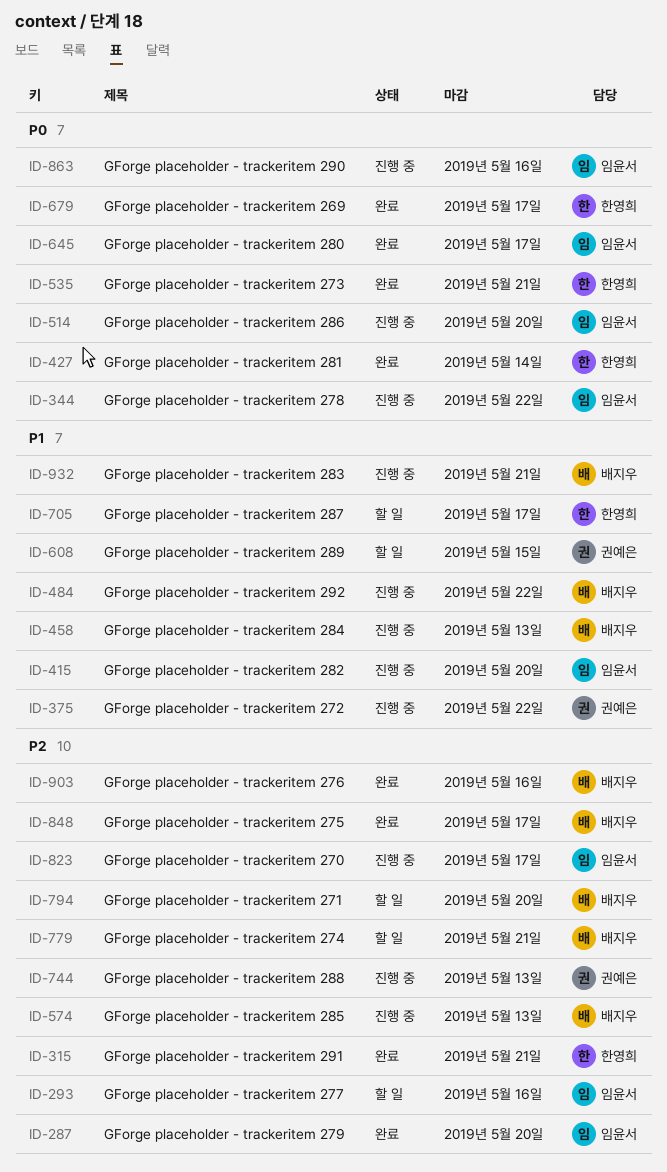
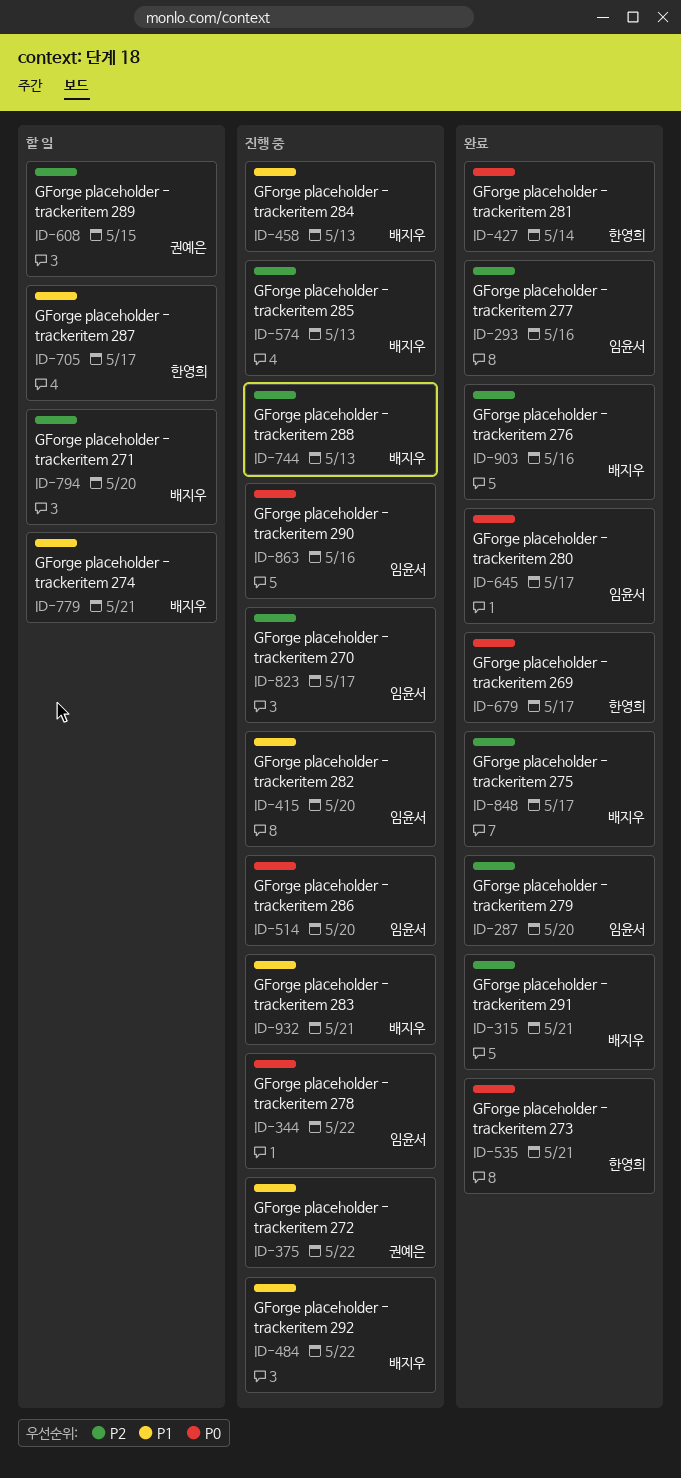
ID-293, status: 할 일 -> 완료
ID-315, owner: 한영희 -> 배지우
ID-608, priority: P1 -> P2
ID-744, owner: 권예은 -> 배지우
ID-779, priority: P2 -> P1

